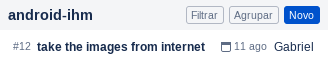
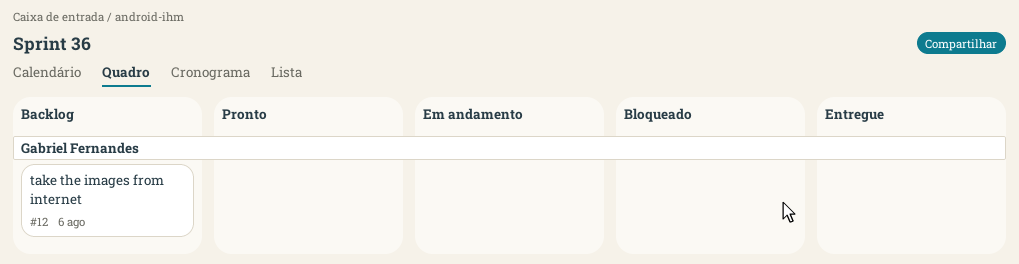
#12, due: Aug 11 -> Aug 6

